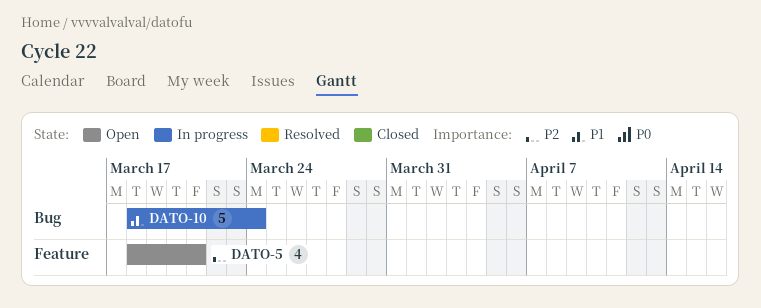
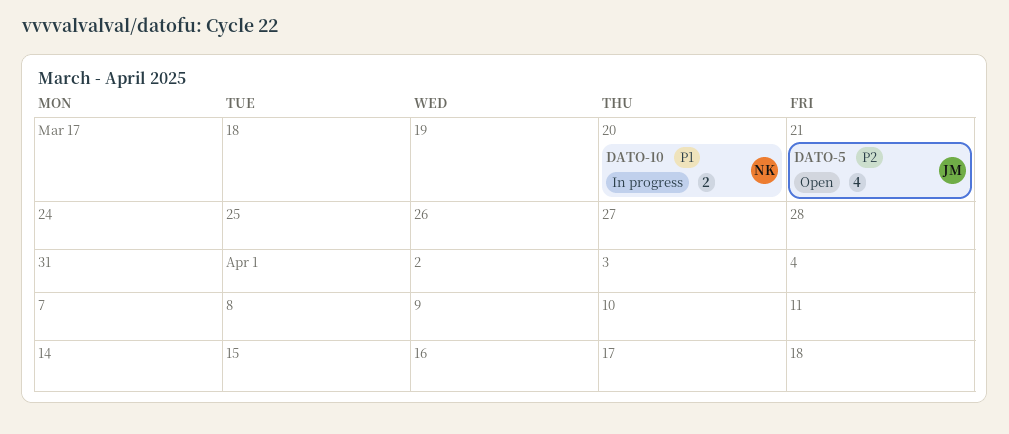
DATO-10, estimate: 5 -> 2
DATO-10, due: Mar 24 -> Mar 20

